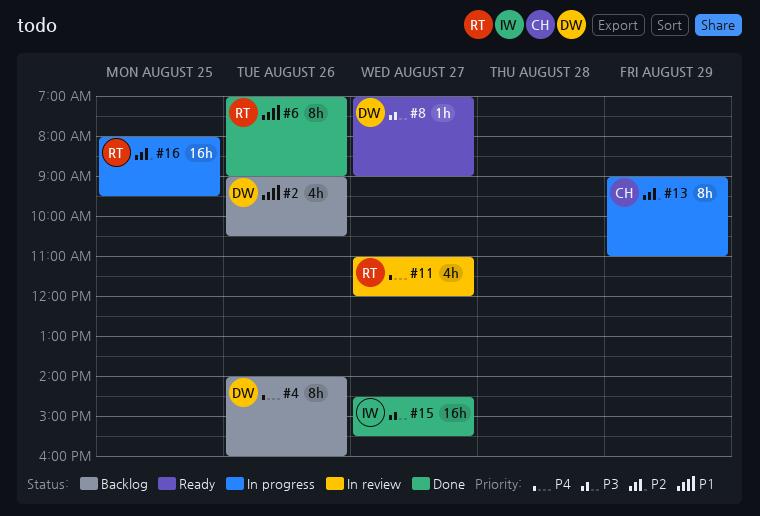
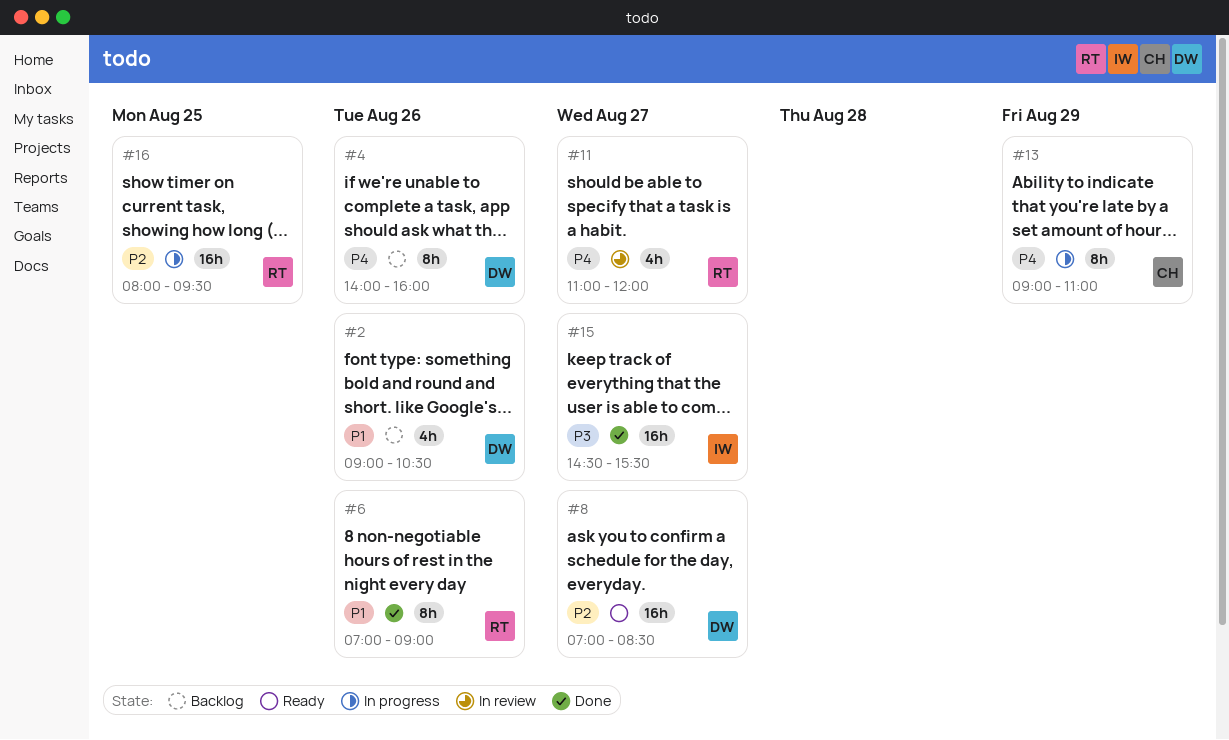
#8, priority: P3 -> P2
#8, estimate: 1h -> 16h
#8, ends: 09:00 -> 08:30
#13, priority: P2 -> P4

